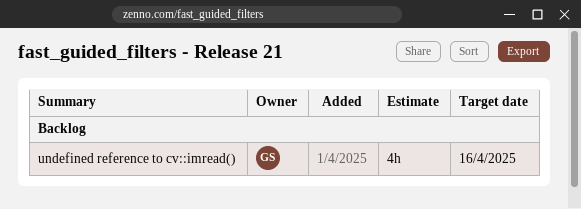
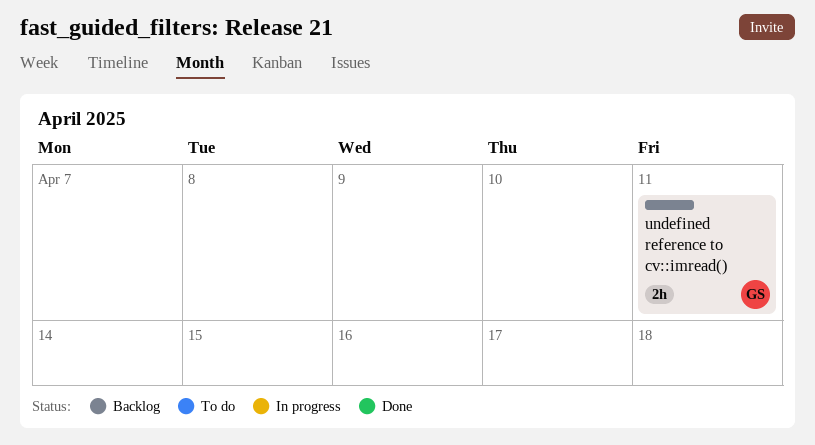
undefined reference to cv::imread(), estimate: 4h -> 2h
undefined reference to cv::imread(), due: Apr 16 -> Apr 11

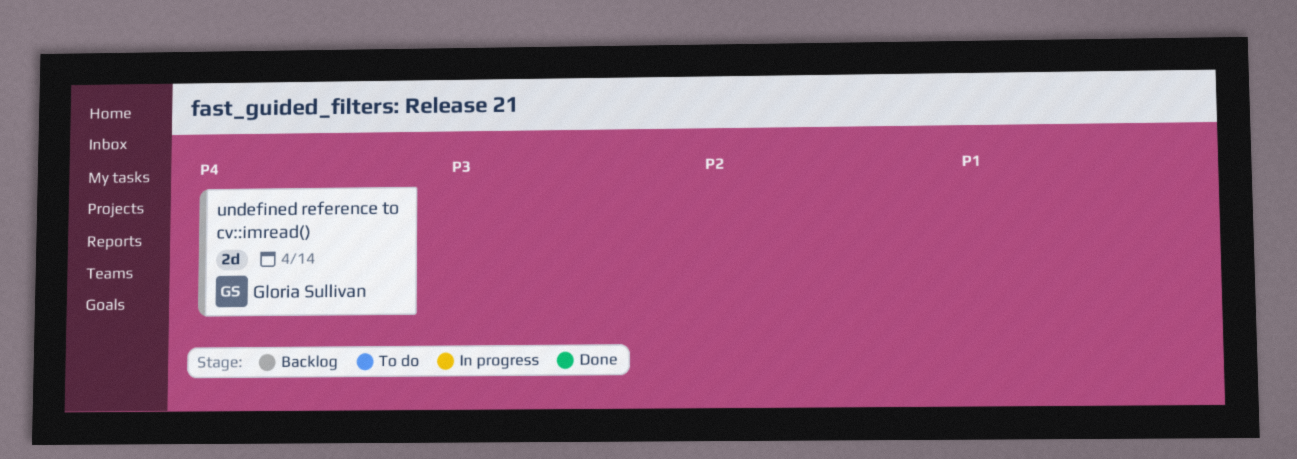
undefined reference to cv::imread(), estimate: 2h -> 2d
undefined reference to cv::imread(), due: Apr 11 -> Apr 14

